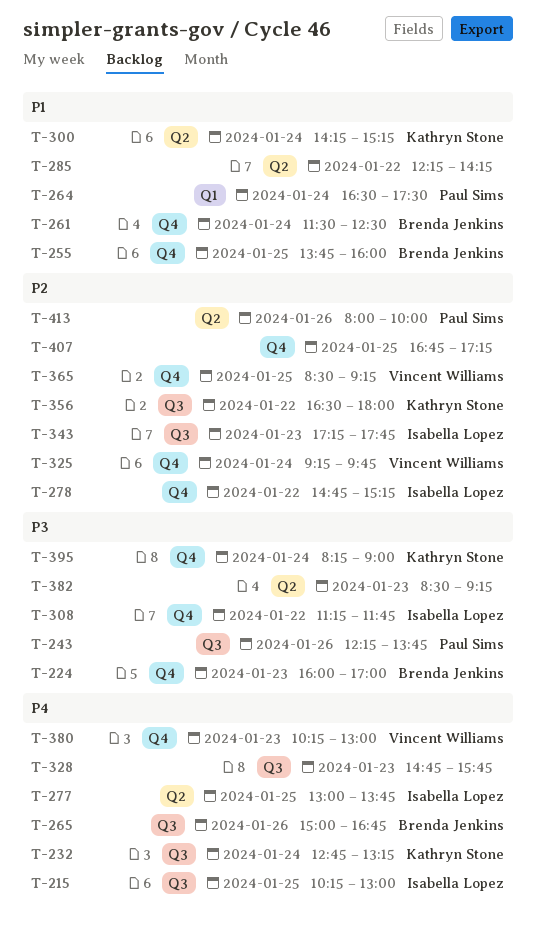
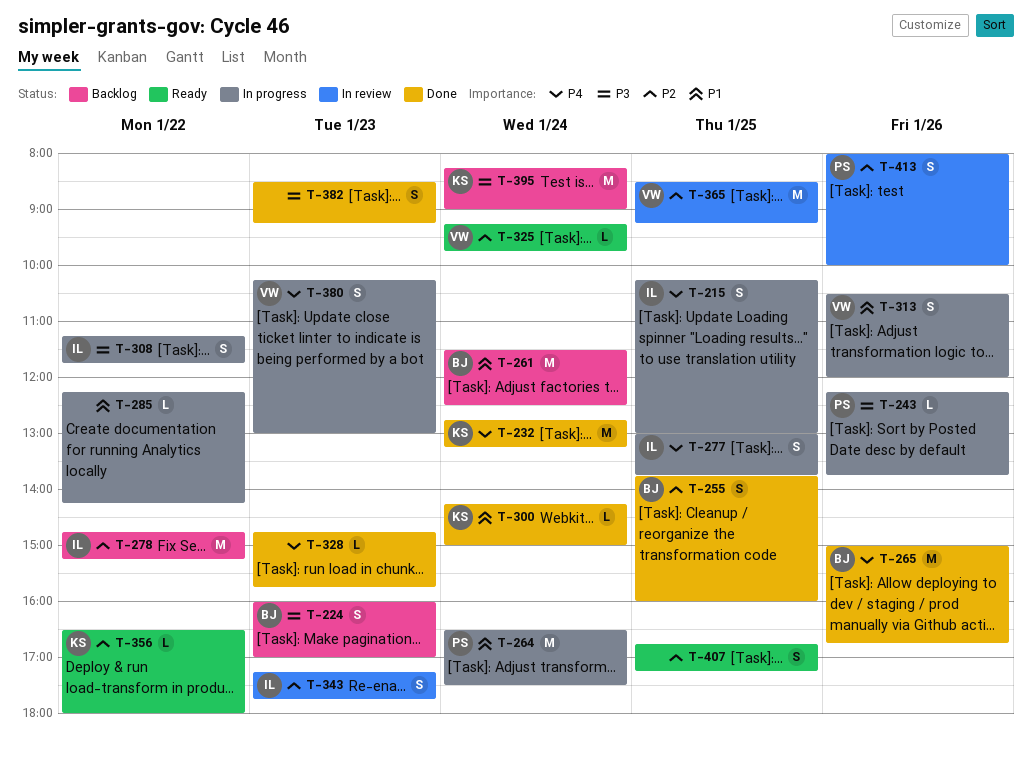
T-255, priority: P1 -> P2
T-300, ends: 15:15 -> 15:00
T-313: none -> present

